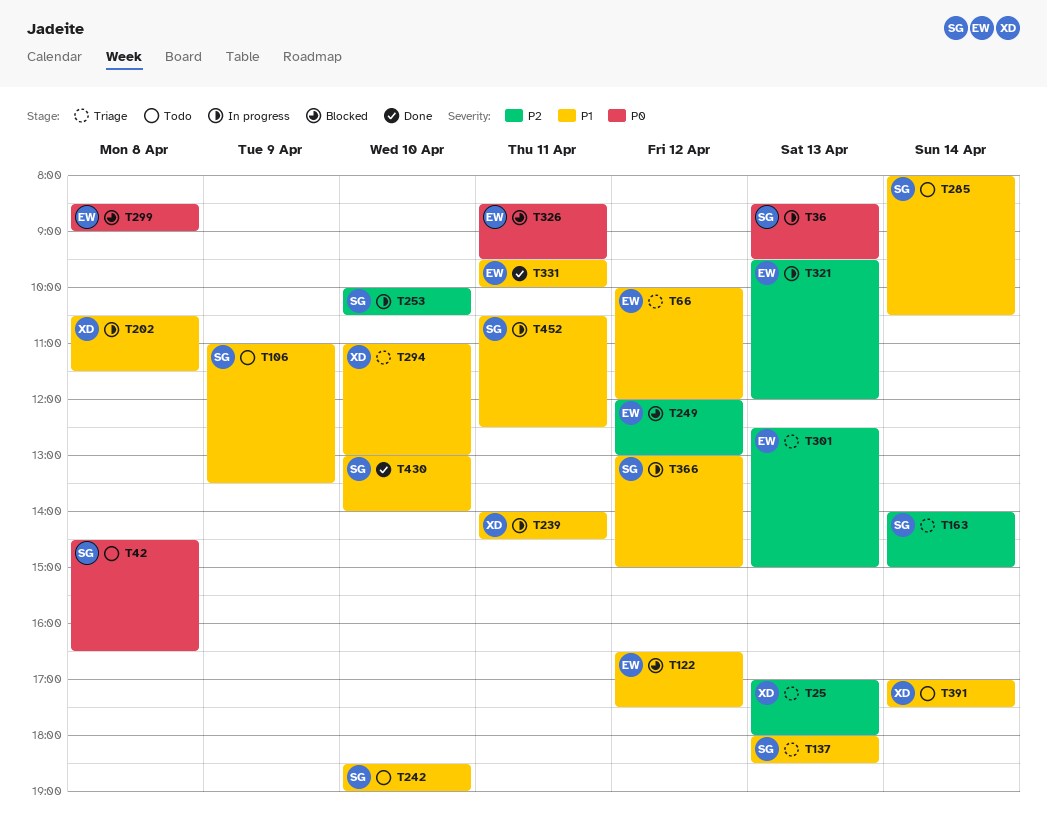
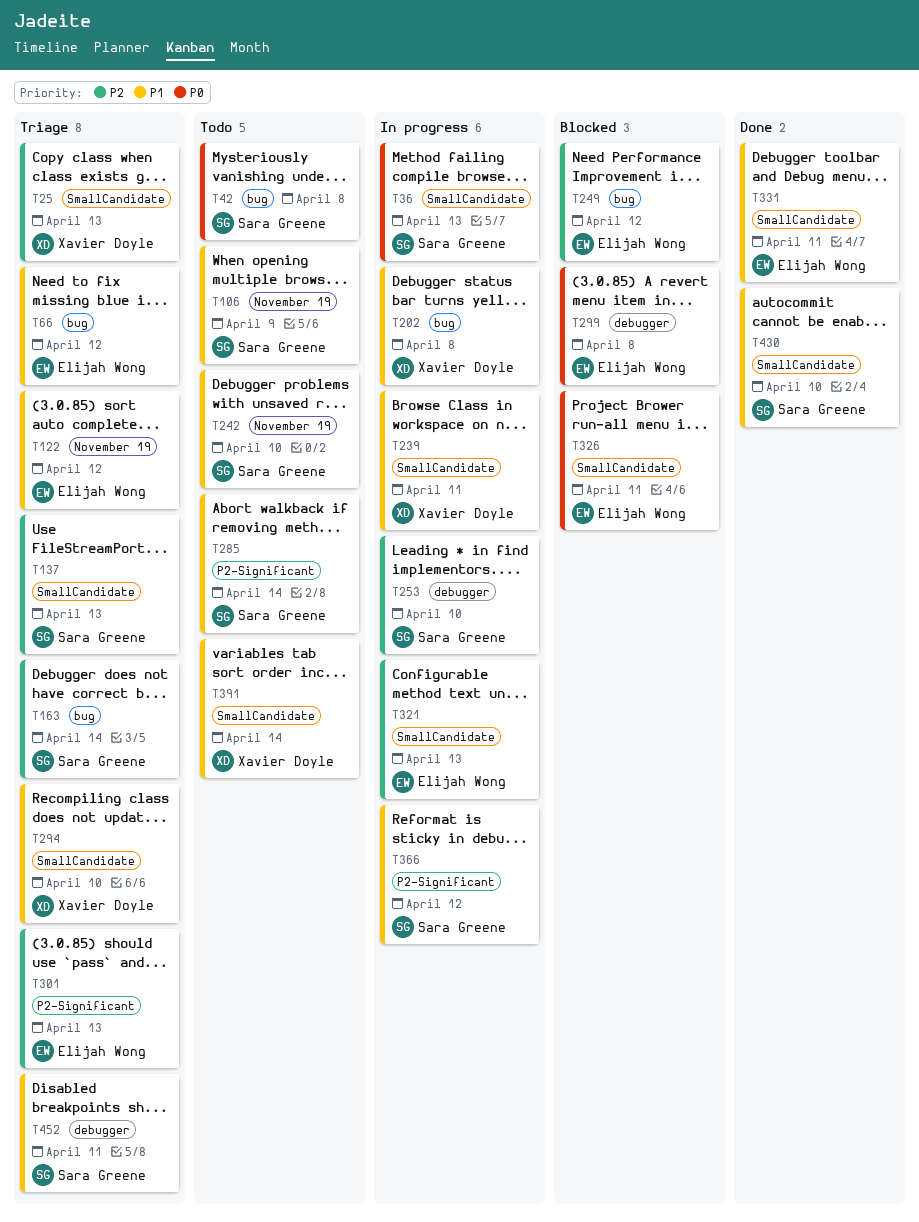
T122, status: Blocked -> Triage
T137, priority: P1 -> P2
T452, status: In progress -> Triage

